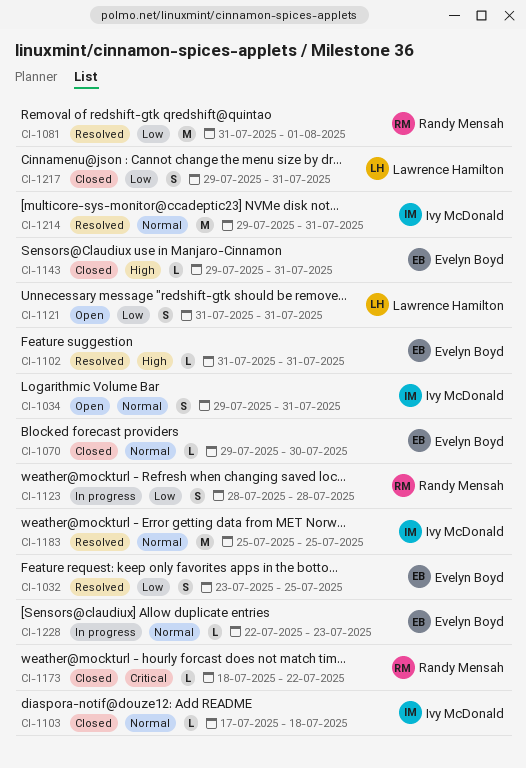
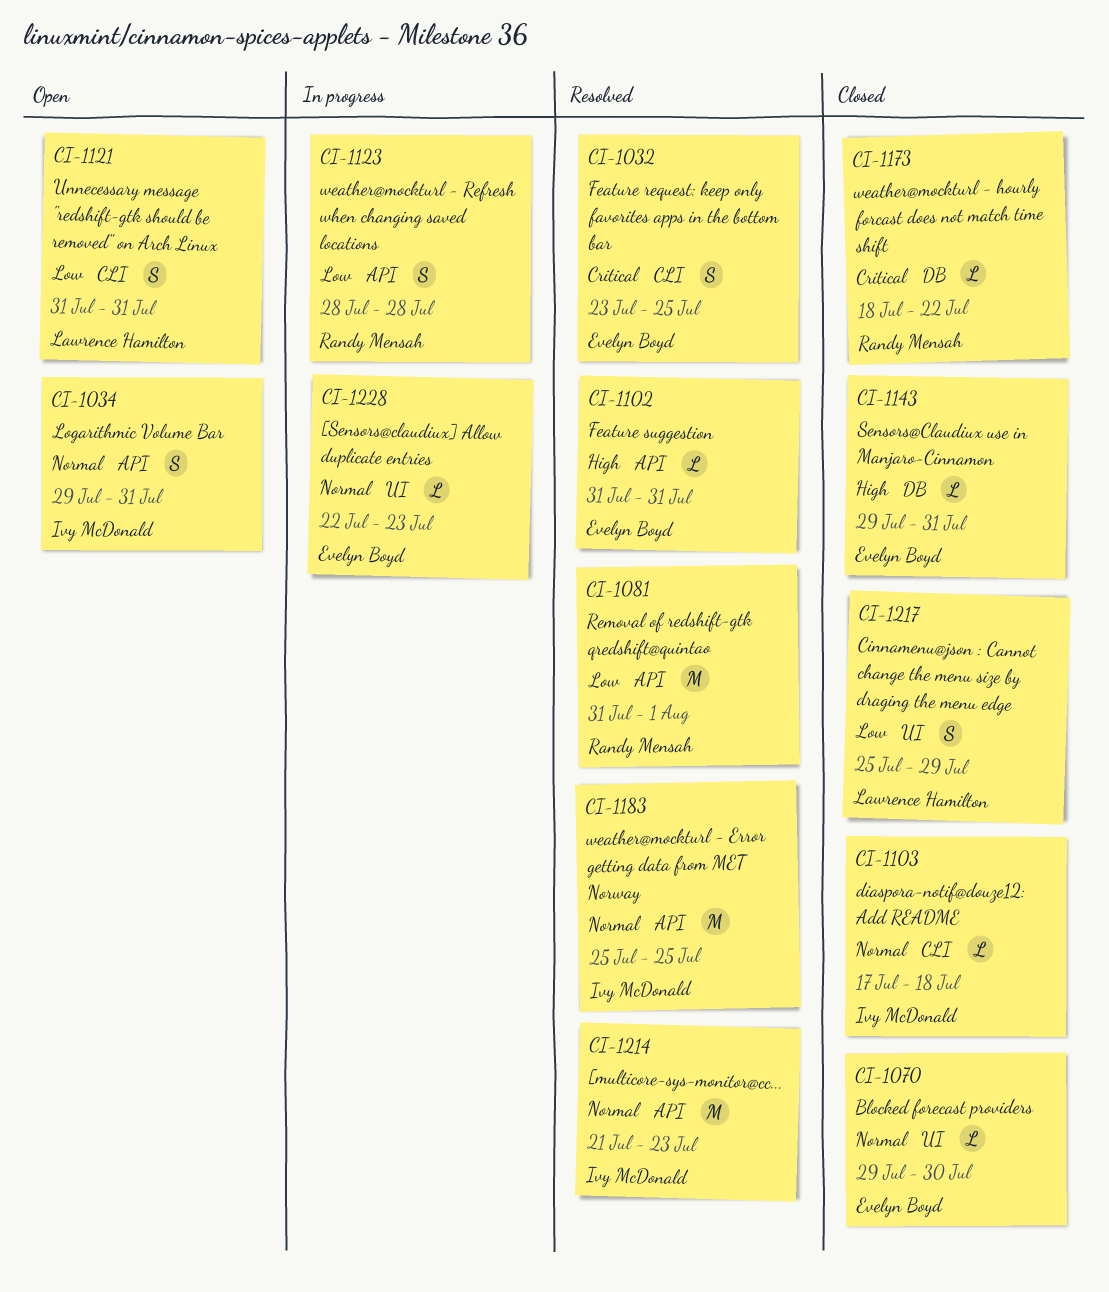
CI-1032, priority: Low -> Critical
CI-1214, start: Jul 29 -> Jul 21
CI-1214, due: Jul 31 -> Jul 23
CI-1217, start: Jul 29 -> Jul 25
CI-1217, due: Jul 31 -> Jul 29

